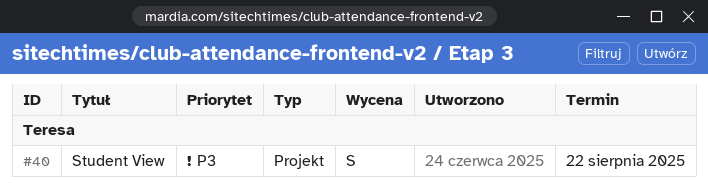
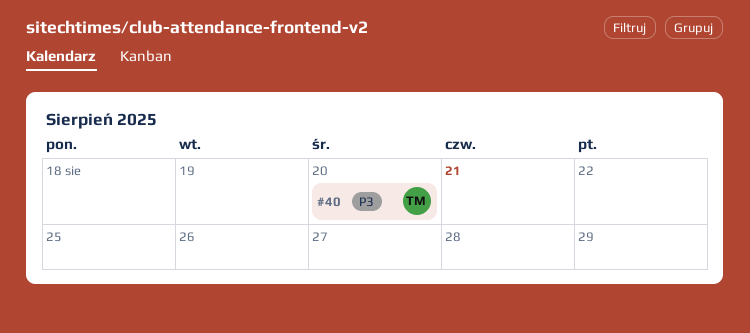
#40, due: Aug 22 -> Aug 20

